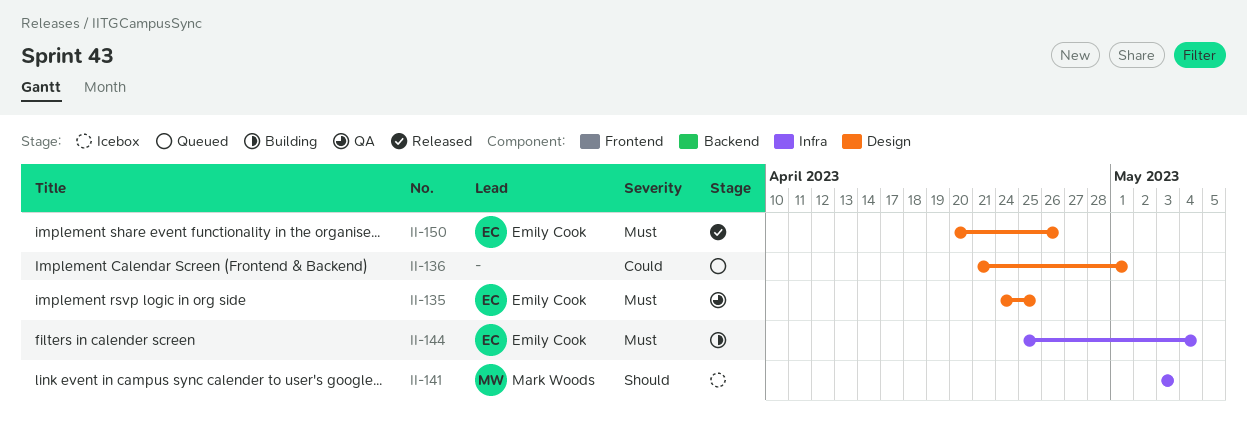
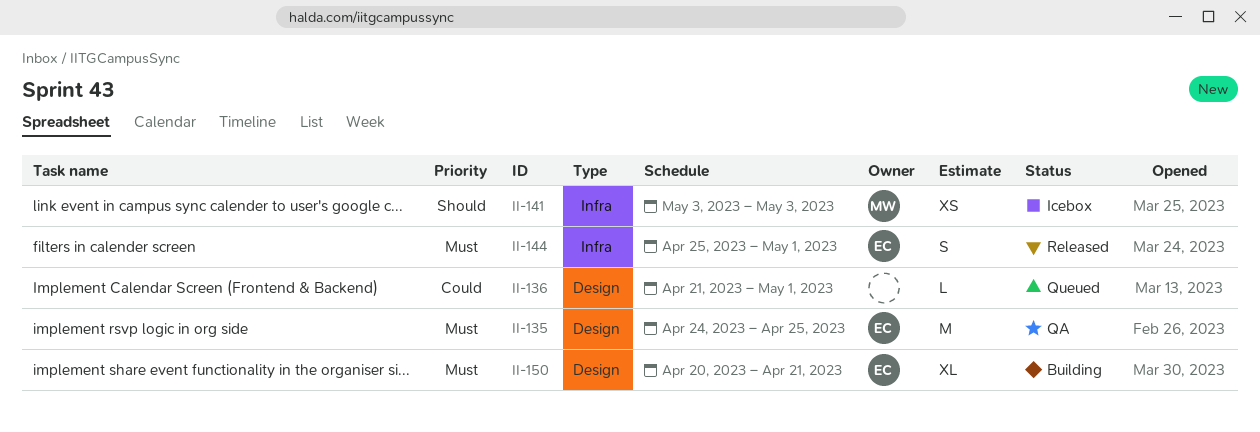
II-144, status: Building -> Released
II-144, due: May 4 -> May 1
II-150, status: Released -> Building
II-150, due: Apr 26 -> Apr 21

